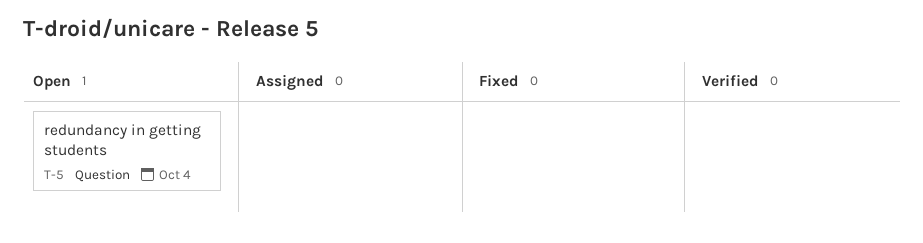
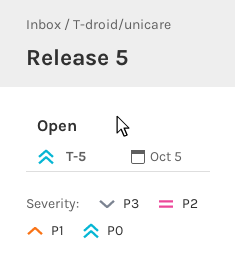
T-5, due: Oct 4 -> Oct 5

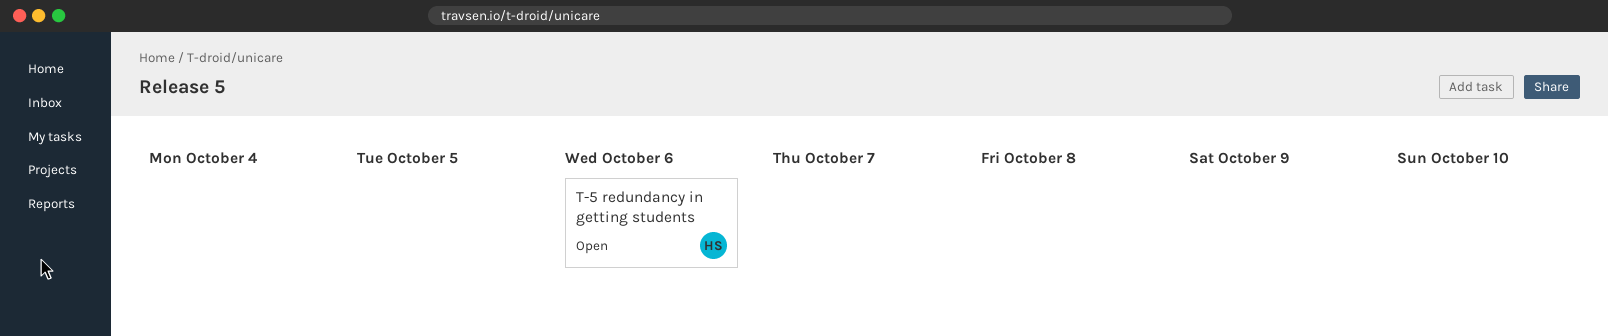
T-5, due: Oct 5 -> Oct 6

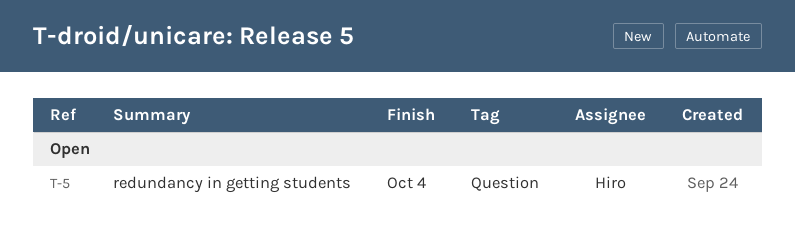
T-5, due: Oct 6 -> Oct 4

